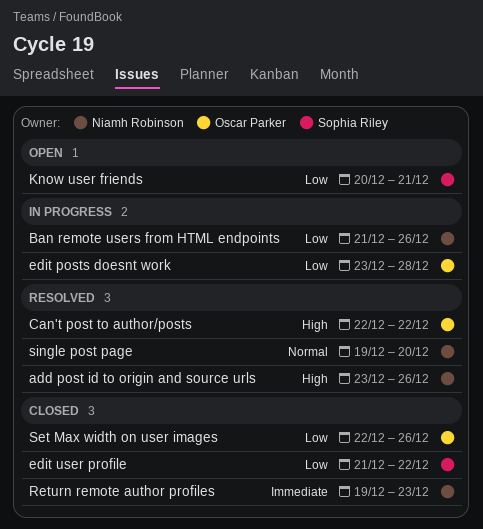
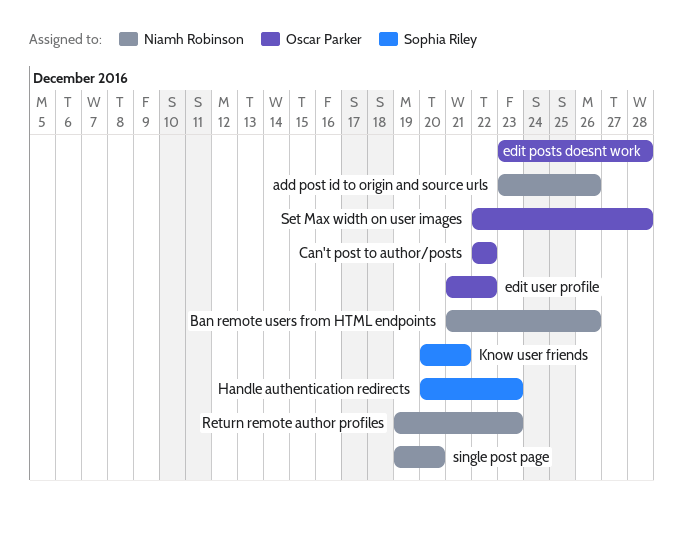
edit user profile, owner: Sophia Riley -> Oscar Parker
Handle authentication redirects: none -> present
Set Max width on user images, due: Dec 26 -> Dec 28

